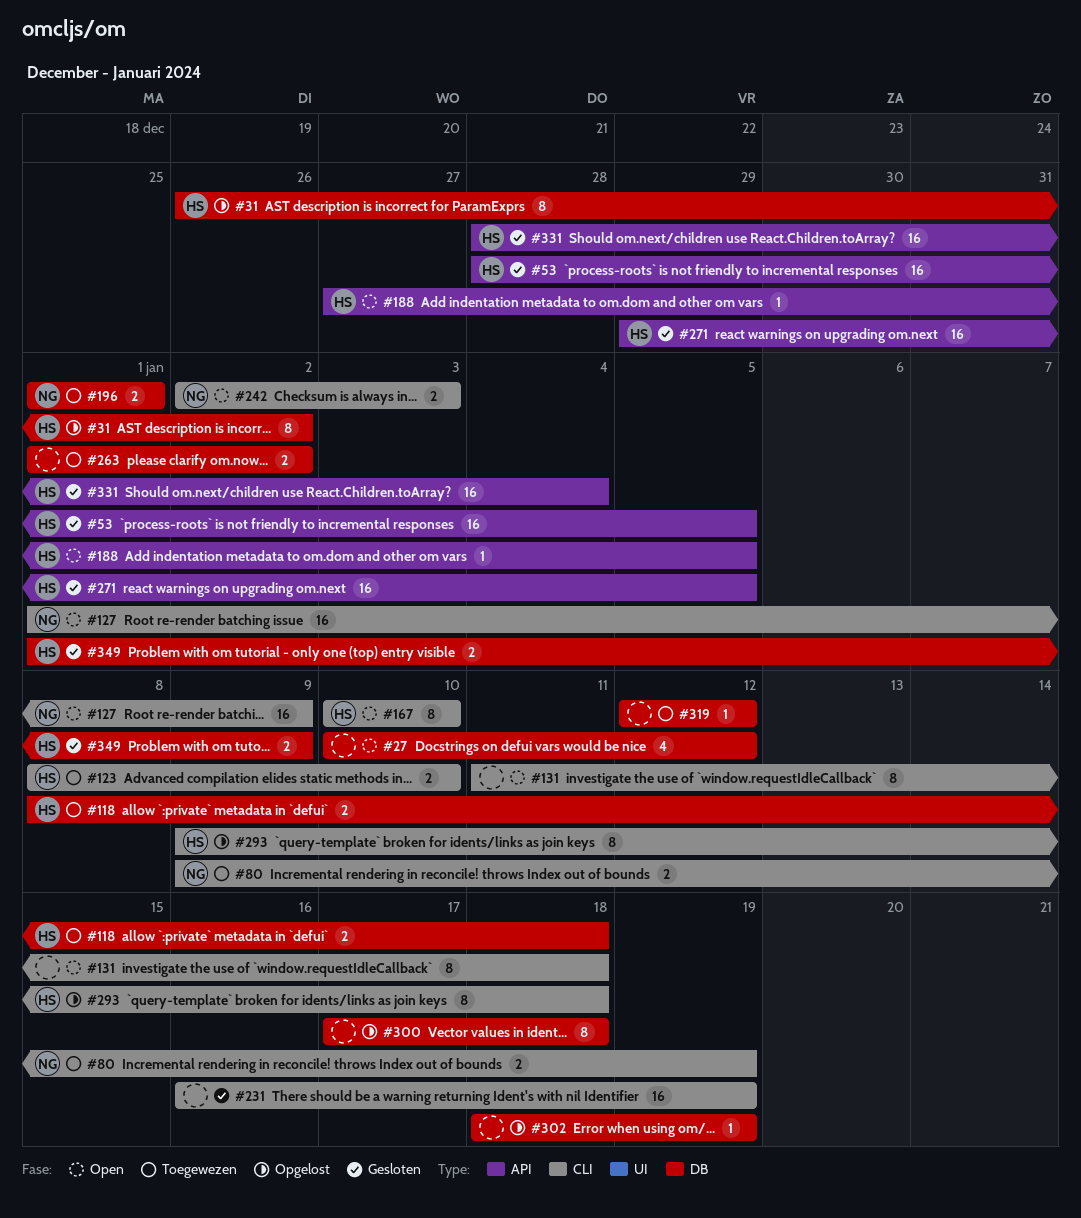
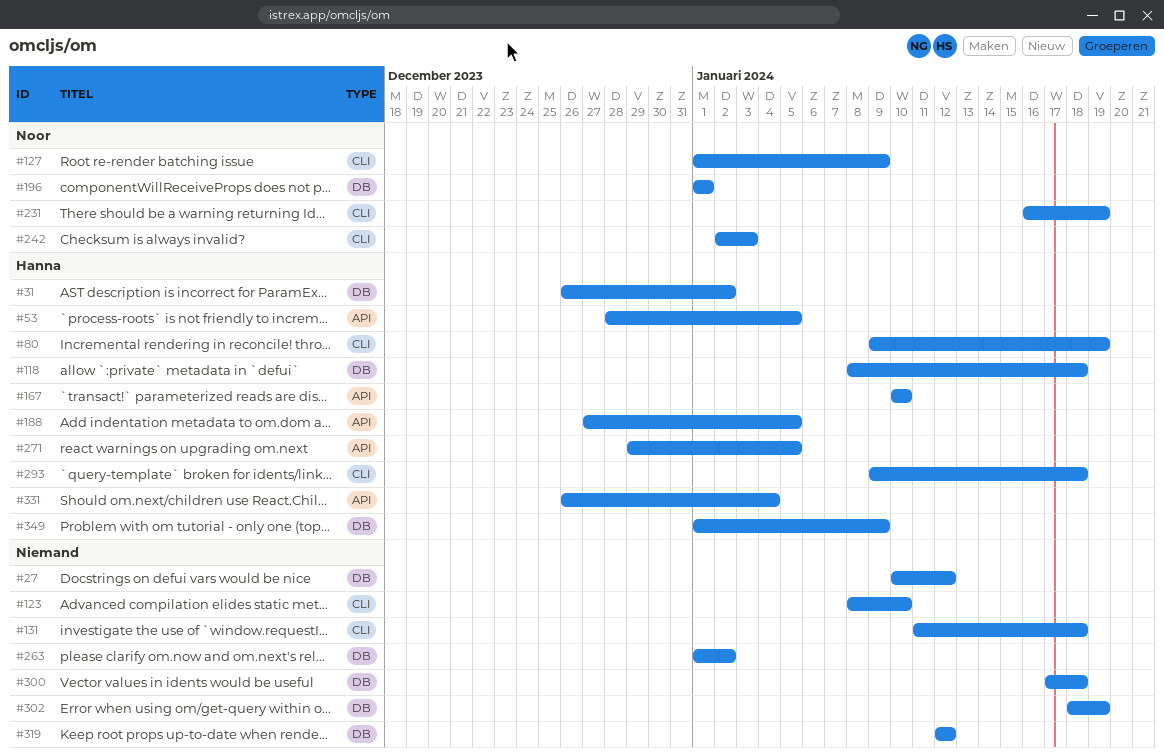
#80, owner: Noor -> Hanna
#123, owner: Hanna -> none
#167, label: CLI -> API
#231, owner: none -> Noor
#331, start: Dec 28 -> Dec 26

